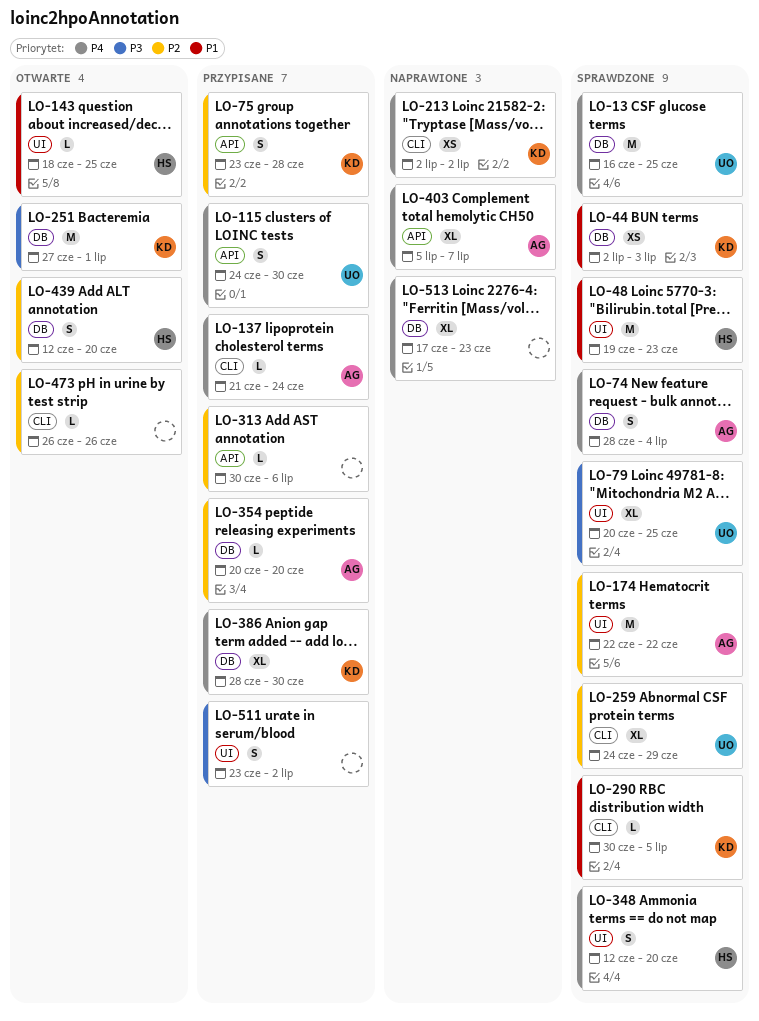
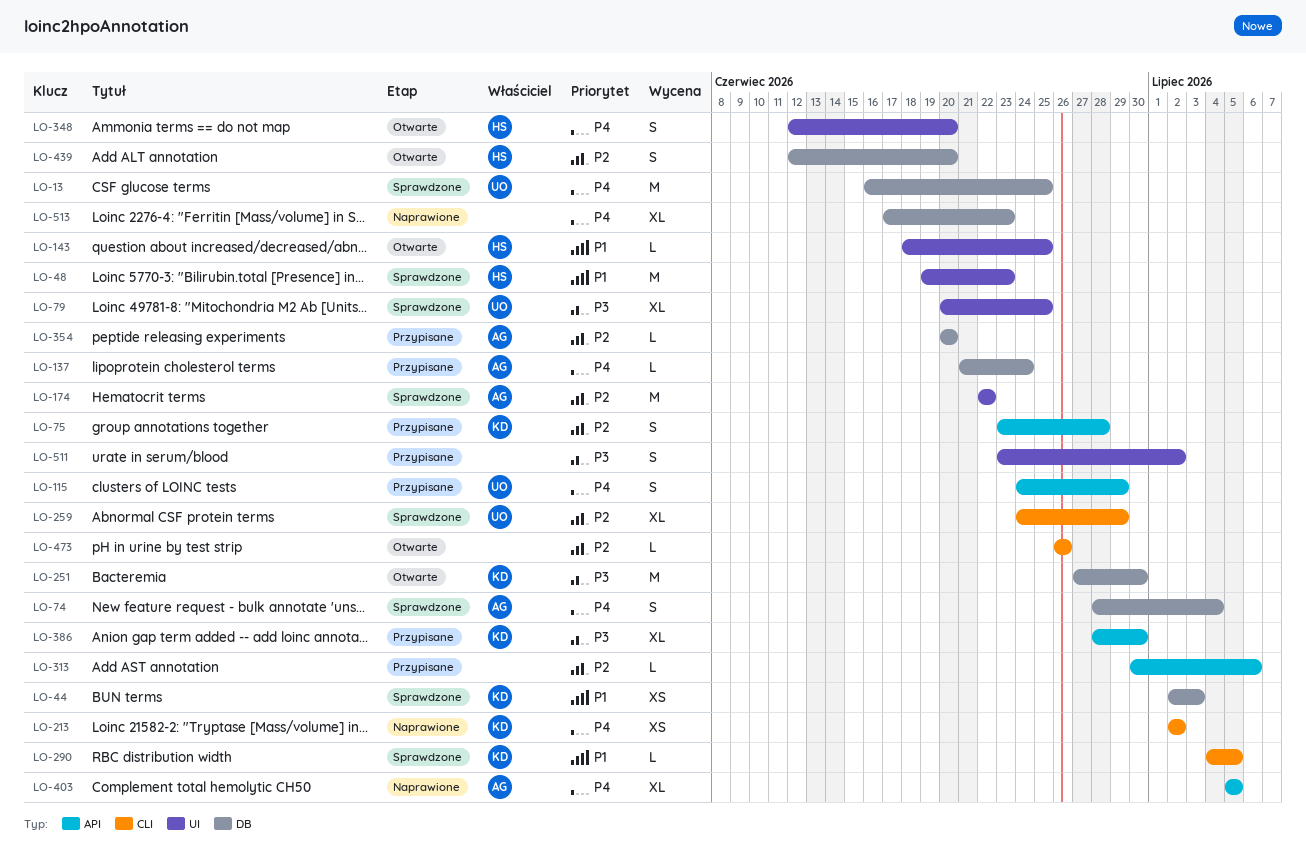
LO-115, due: Jun 30 -> Jun 29
LO-137, label: CLI -> DB
LO-251, due: Jul 1 -> Jun 30
LO-290, start: Jun 30 -> Jul 4
LO-348, status: Sprawdzone -> Otwarte
LO-386, priority: P4 -> P3
LO-386, label: DB -> API
LO-403, due: Jul 7 -> Jul 5

